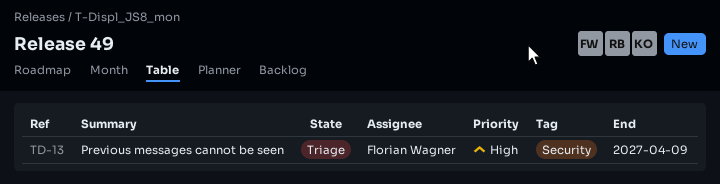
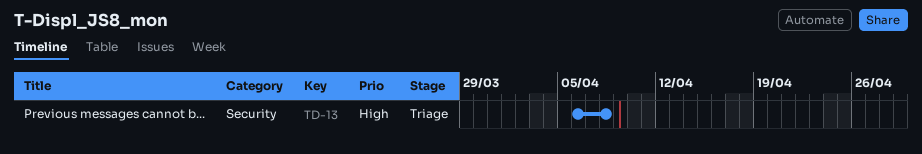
TD-13, due: Apr 9 -> Apr 8

